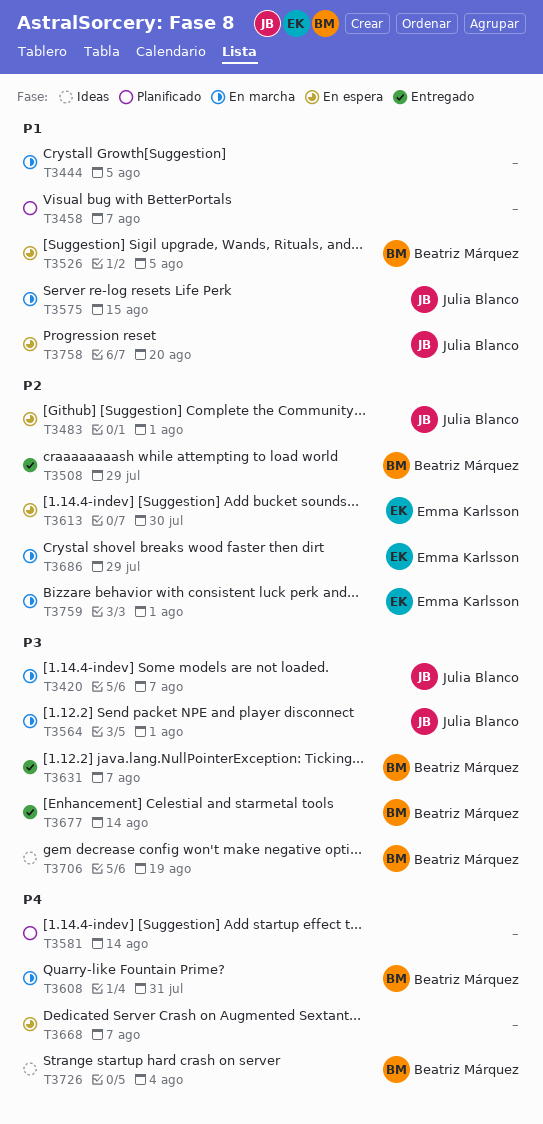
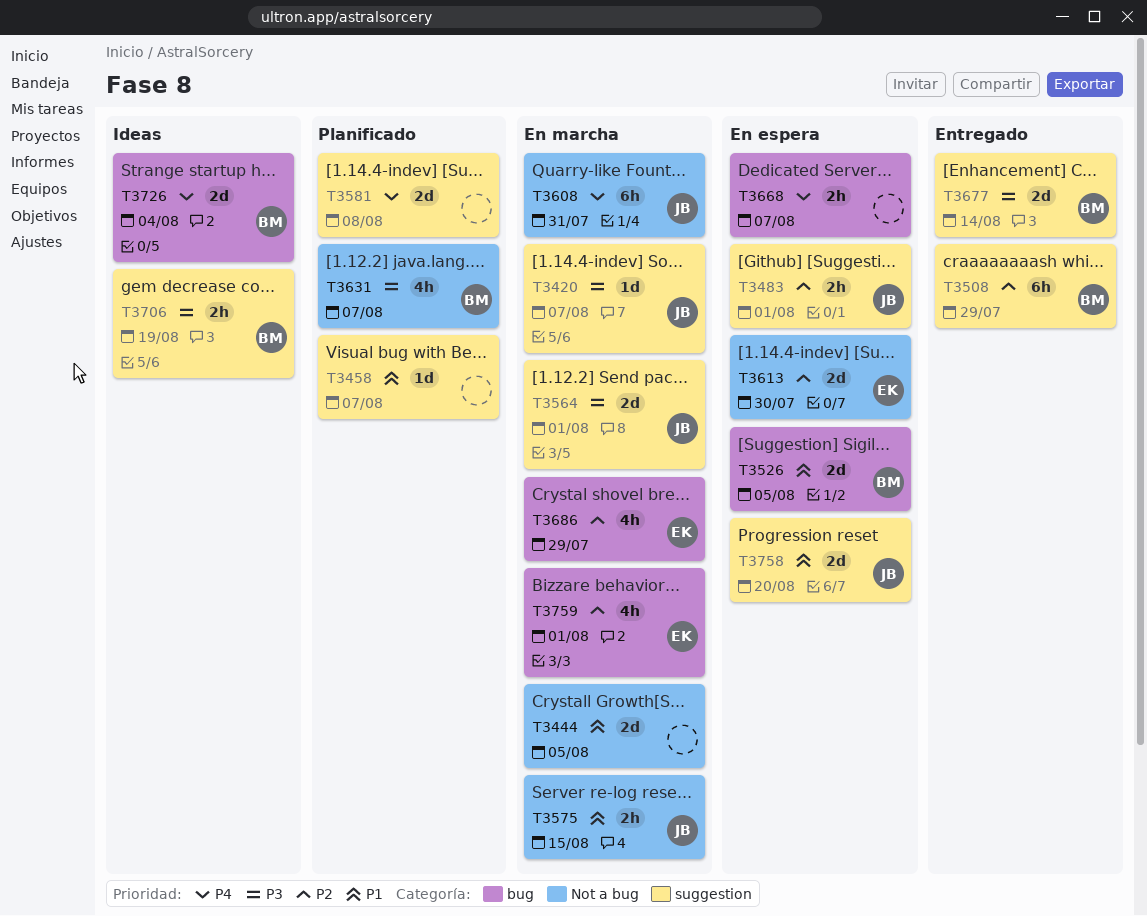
T3581, due: Aug 14 -> Aug 8
T3608, owner: Beatriz Márquez -> Julia Blanco
T3631, status: Entregado -> Planificado

